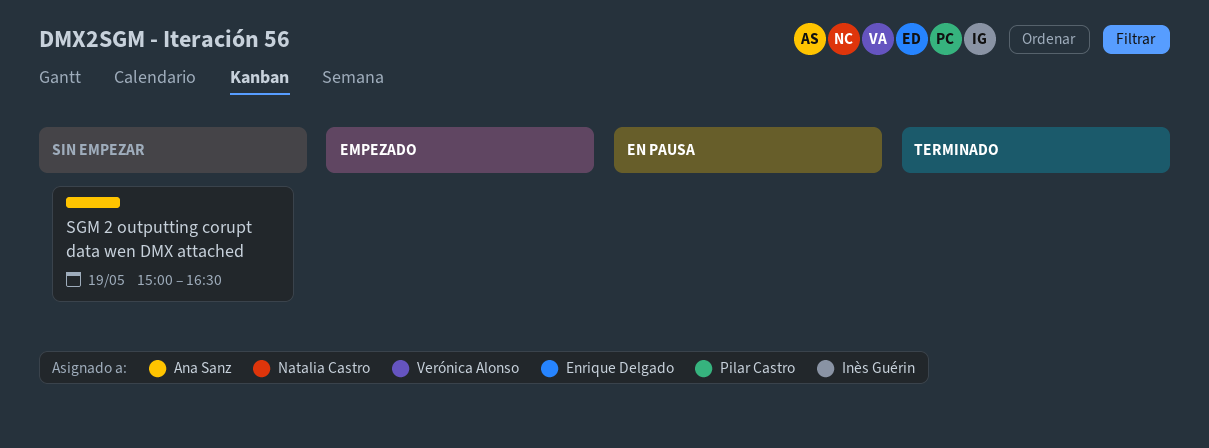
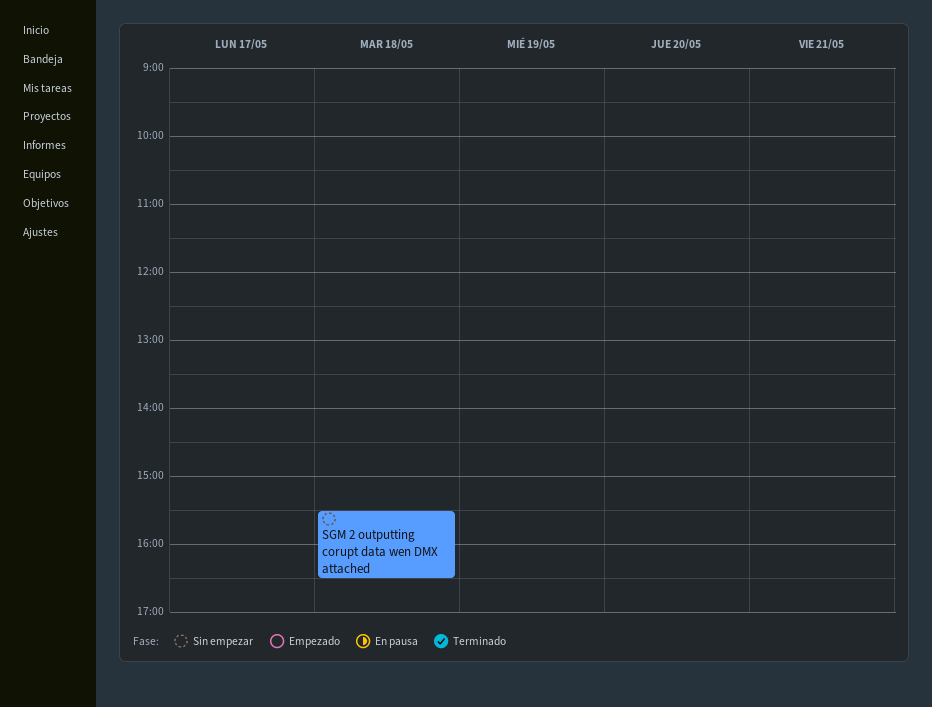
SGM 2 outputting corupt data wen DMX attached, day: May 19 -> May 18
SGM 2 outputting corupt data wen DMX attached, begins: 15:00 -> 15:30

